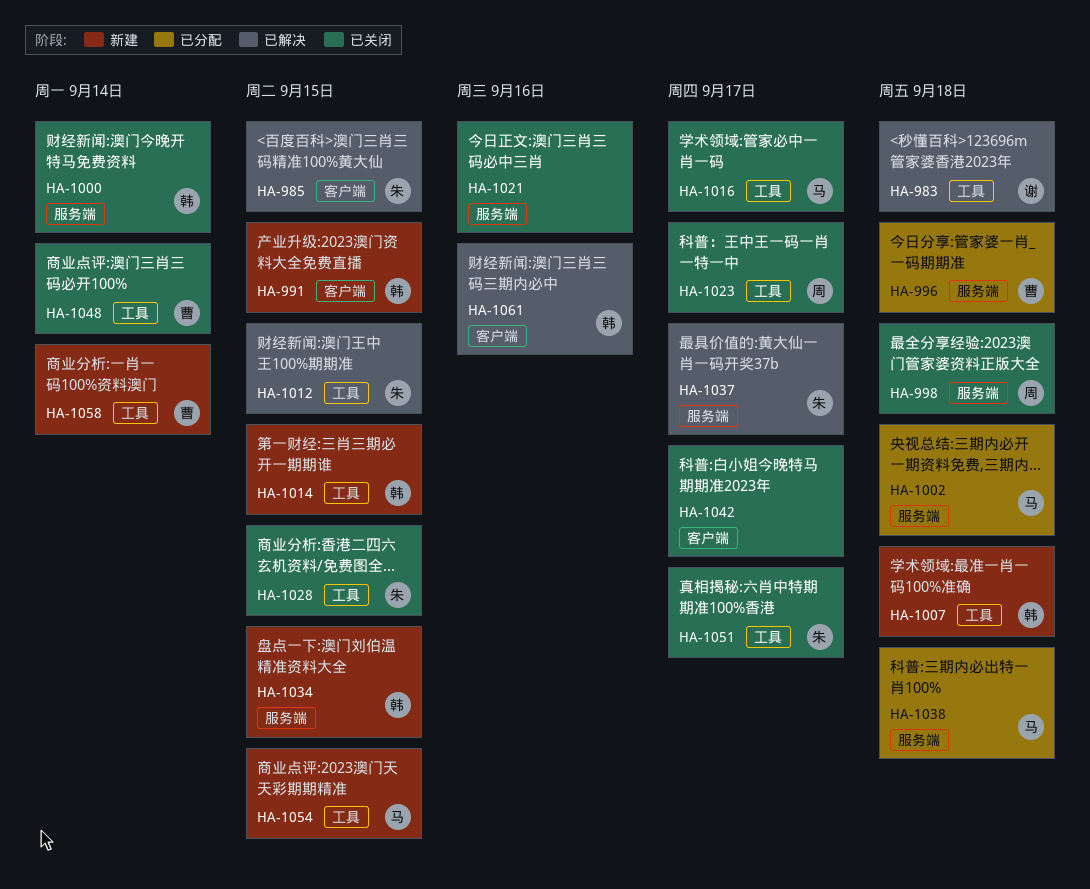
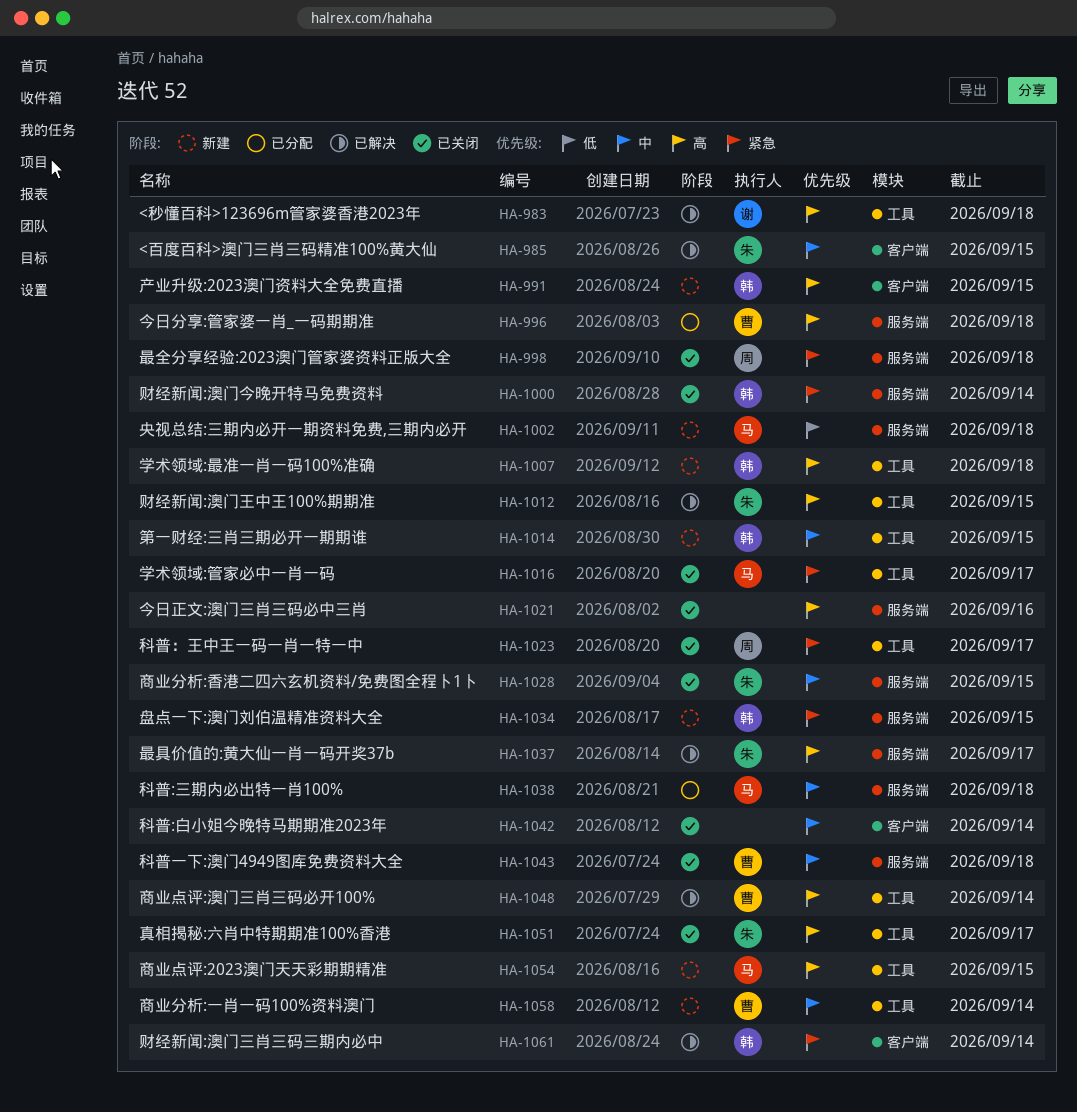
HA-1002, status: 已分配 -> 新建
HA-1028, label: 工具 -> 服务端
HA-1042, due: Sep 17 -> Sep 14
HA-1043: none -> present
HA-1048, status: 已关闭 -> 已解决
HA-1061, due: Sep 16 -> Sep 14

